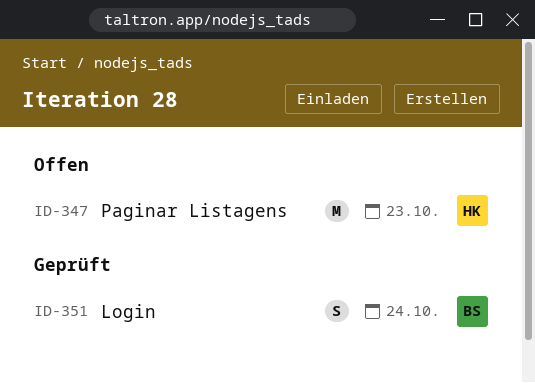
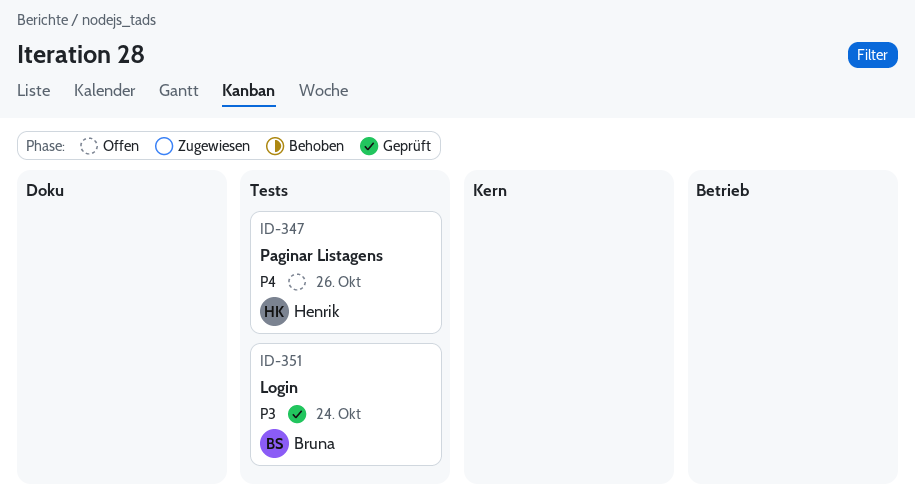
ID-347, due: Oct 23 -> Oct 26

